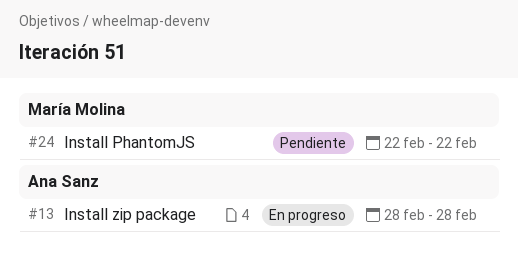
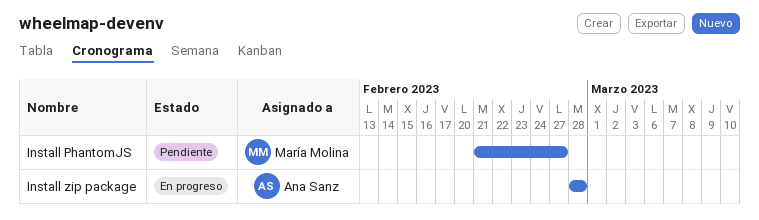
Install PhantomJS, start: Feb 22 -> Feb 21
Install PhantomJS, due: Feb 22 -> Feb 27

